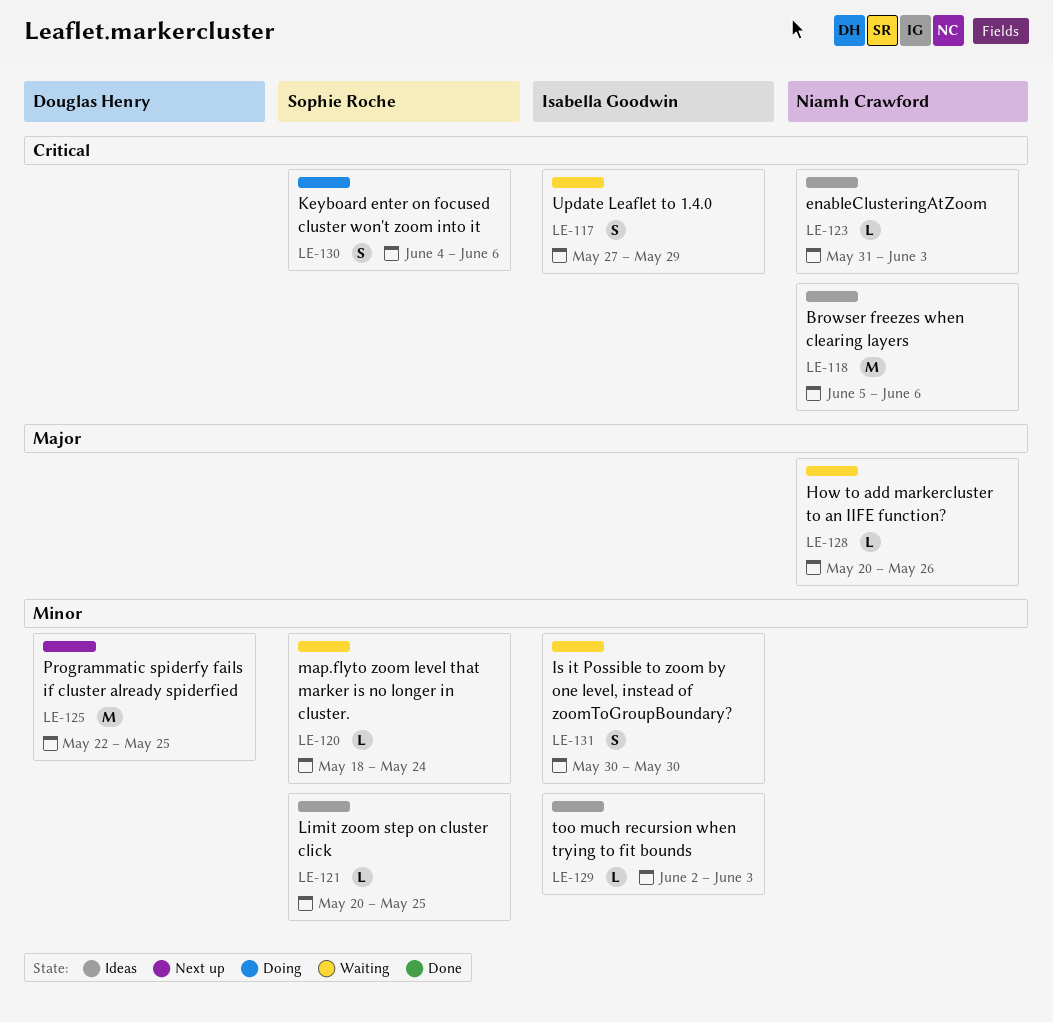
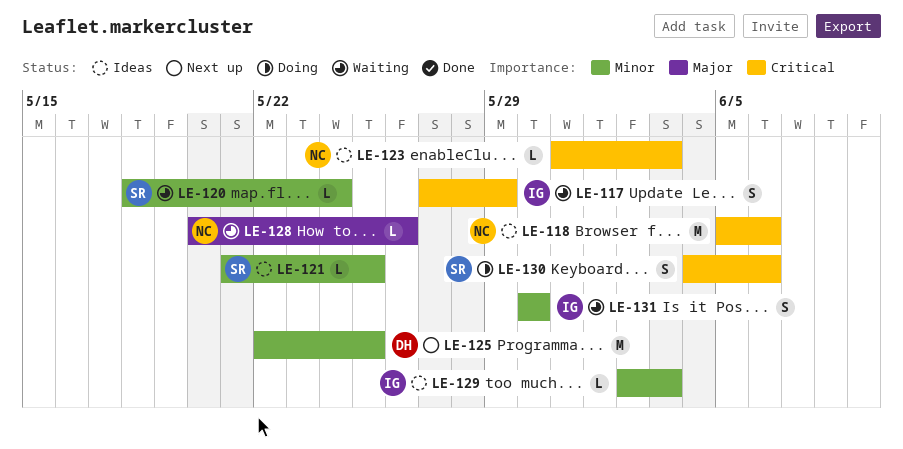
LE-121, start: May 20 -> May 21

